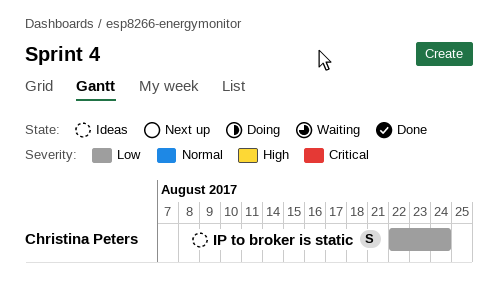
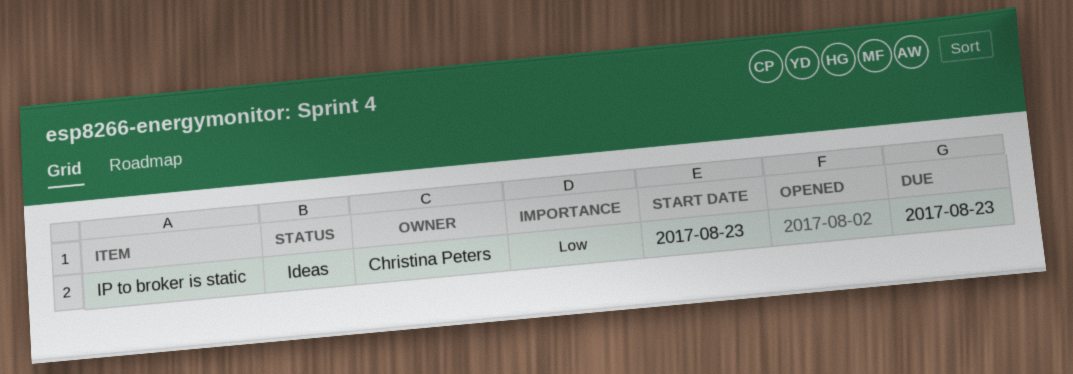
IP to broker is static, start: Aug 22 -> Aug 23
IP to broker is static, due: Aug 24 -> Aug 23

